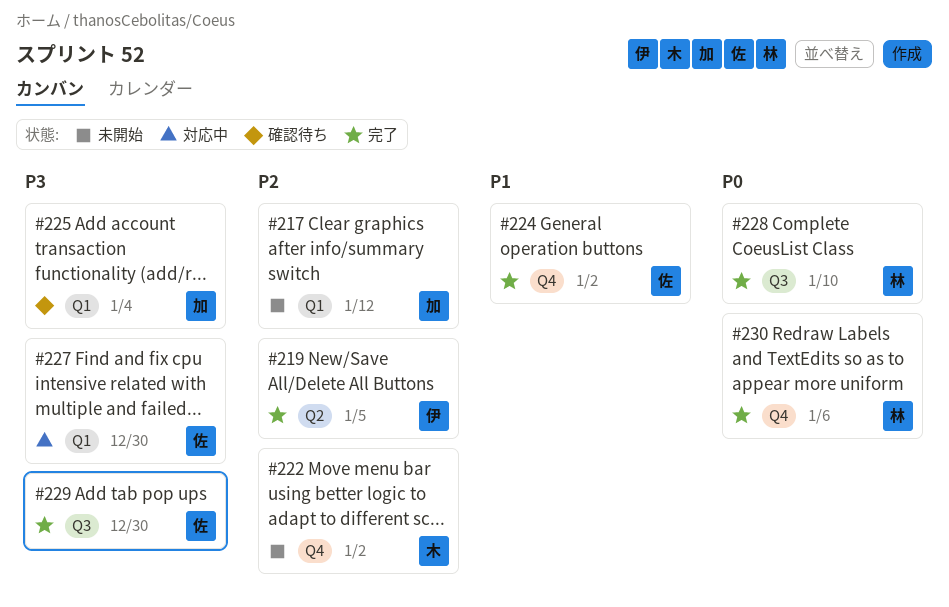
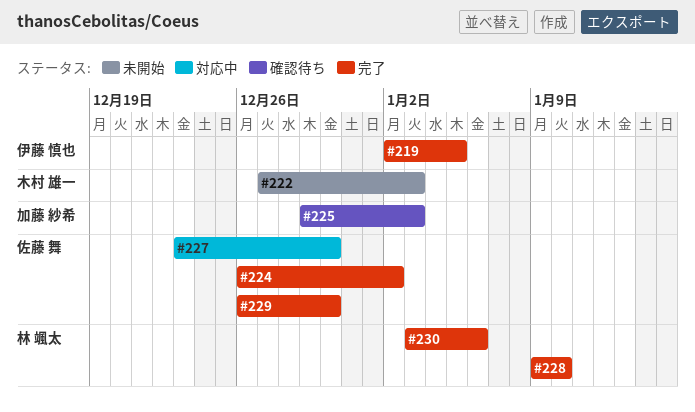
#217: present -> none
#222, due: Jan 2 -> Jan 3
#225, due: Jan 4 -> Jan 3

